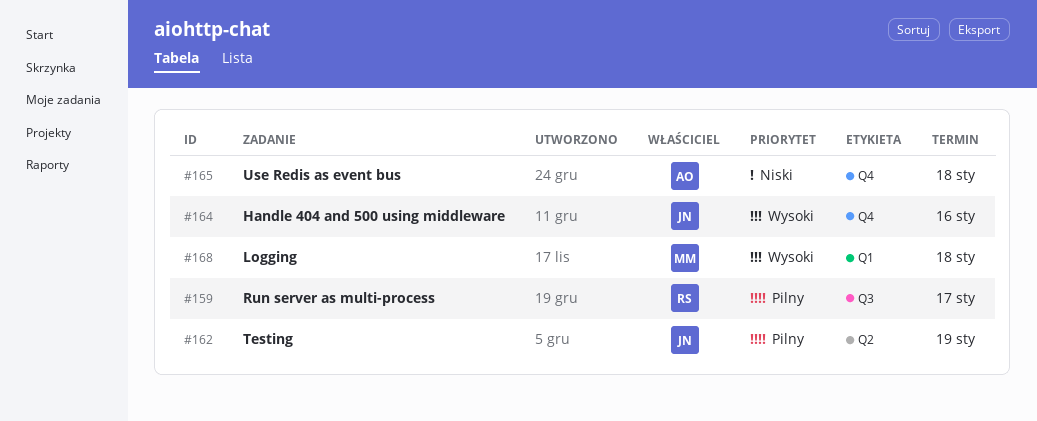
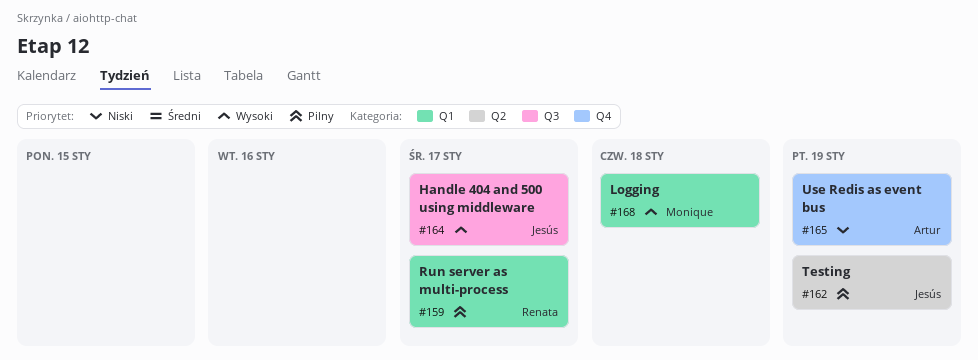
#159, label: Q3 -> Q1
#164, label: Q4 -> Q3
#164, due: Jan 16 -> Jan 17
#165, due: Jan 18 -> Jan 19

